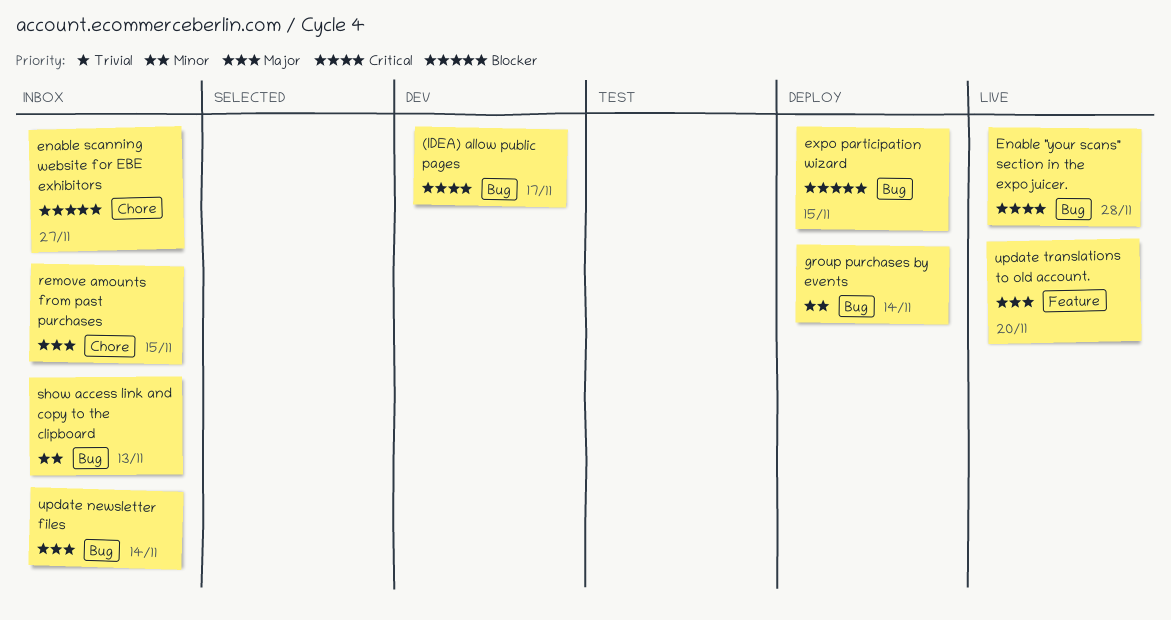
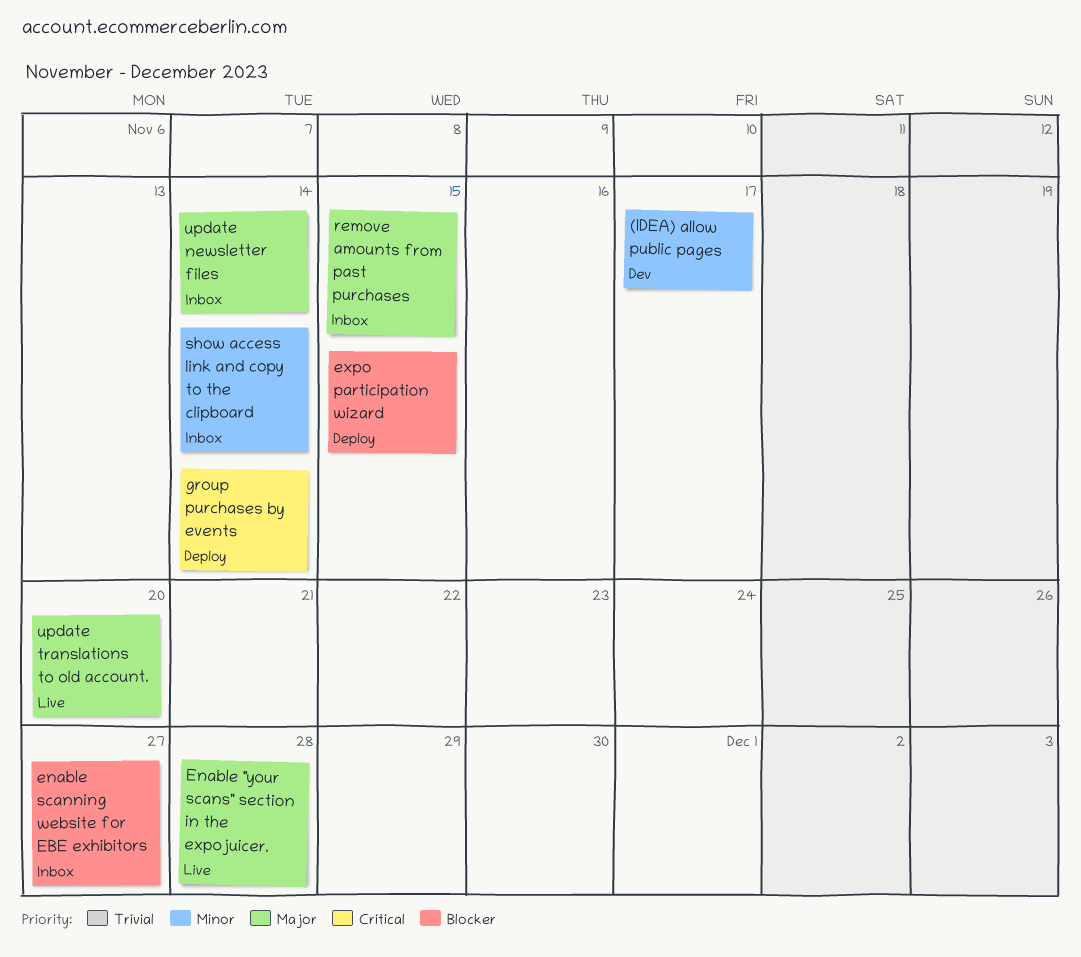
(IDEA) allow public pages, priority: Critical -> Minor
Enable "your scans" section in the expojuicer., priority: Critical -> Major
group purchases by events, priority: Minor -> Critical
show access link and copy to the clipboard, due: Nov 13 -> Nov 14

